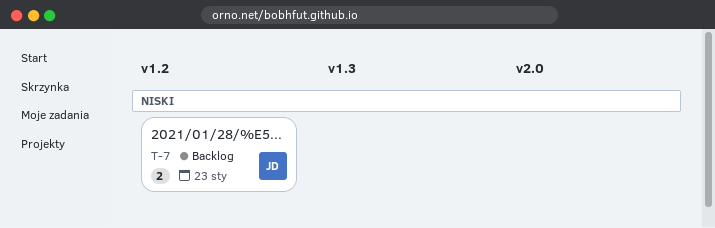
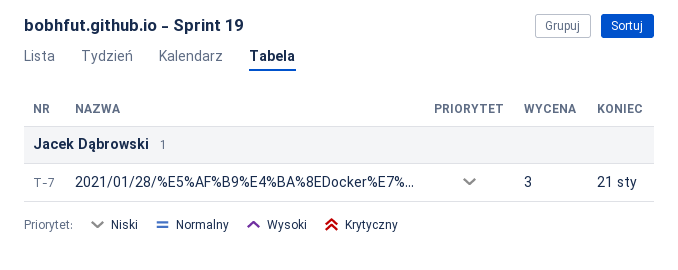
T-7, estimate: 2 -> 3
T-7, due: Jan 23 -> Jan 21

